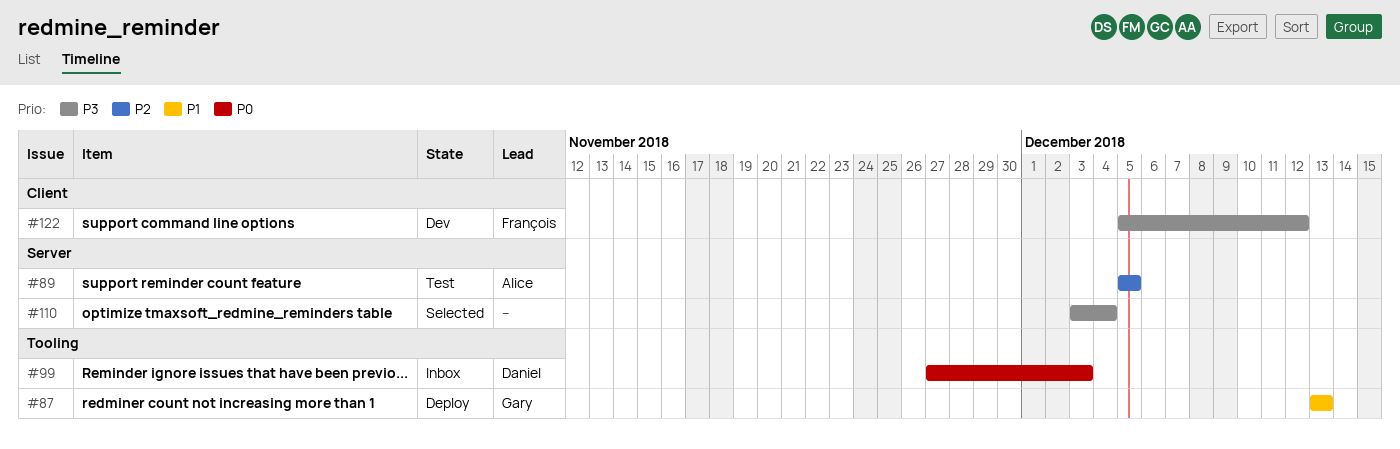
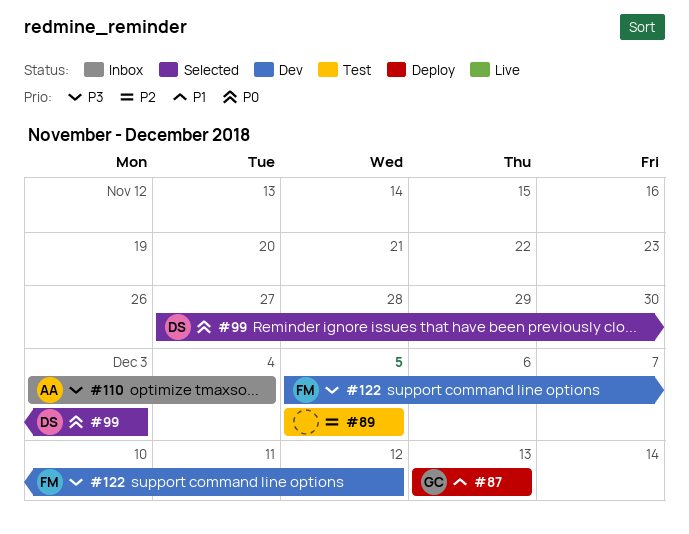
#89, owner: Alice -> none
#99, status: Inbox -> Selected
#110, status: Selected -> Inbox
#110, owner: none -> Alice

